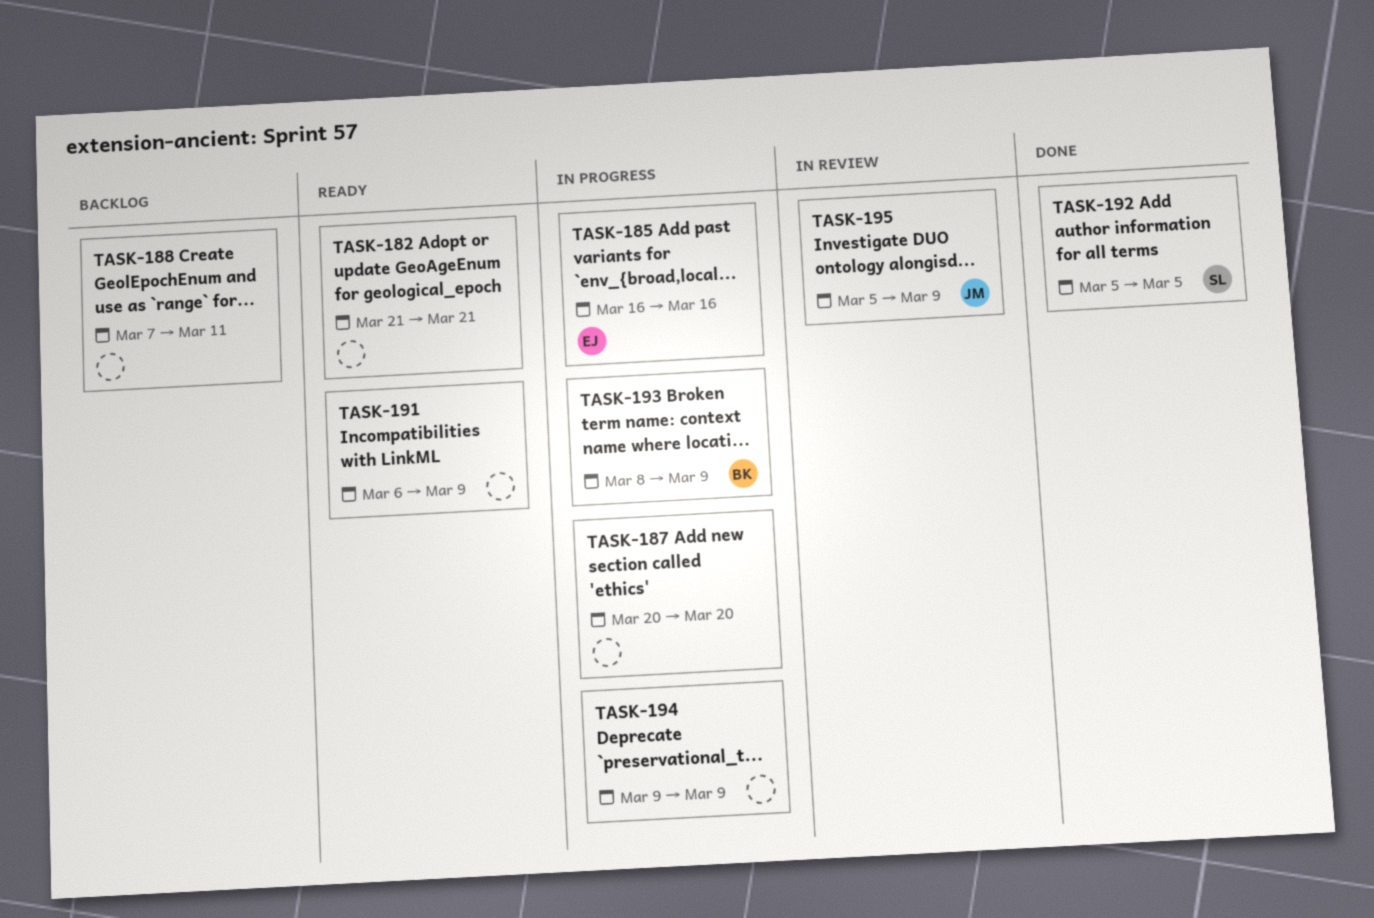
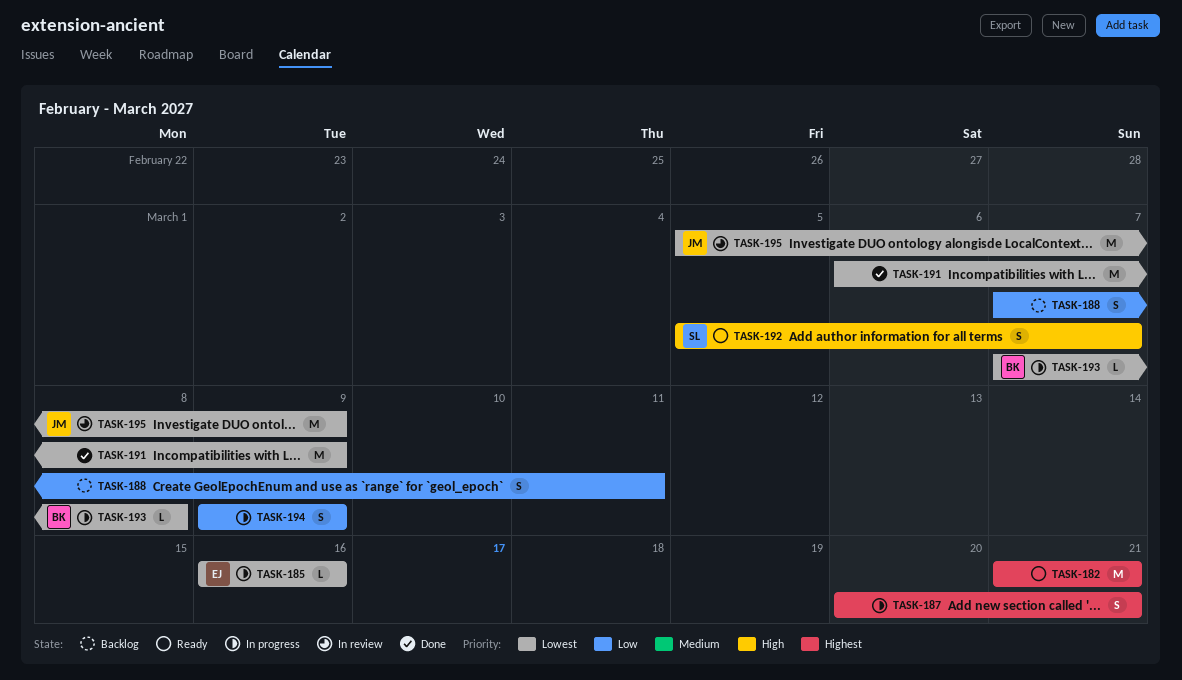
TASK-187, due: Mar 20 -> Mar 21
TASK-191, status: Ready -> Done
TASK-192, status: Done -> Ready
TASK-192, due: Mar 5 -> Mar 7
TASK-193, start: Mar 8 -> Mar 7
TASK-193, due: Mar 9 -> Mar 8

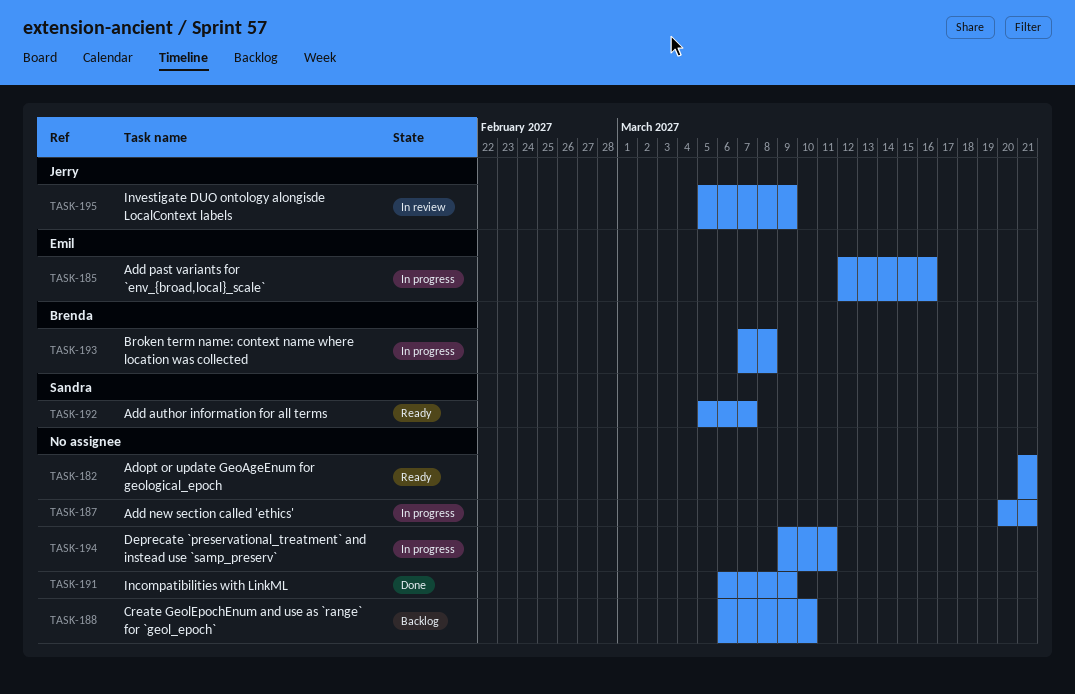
TASK-185, start: Mar 16 -> Mar 12
TASK-188, start: Mar 7 -> Mar 6
TASK-188, due: Mar 11 -> Mar 10
TASK-194, due: Mar 9 -> Mar 11

